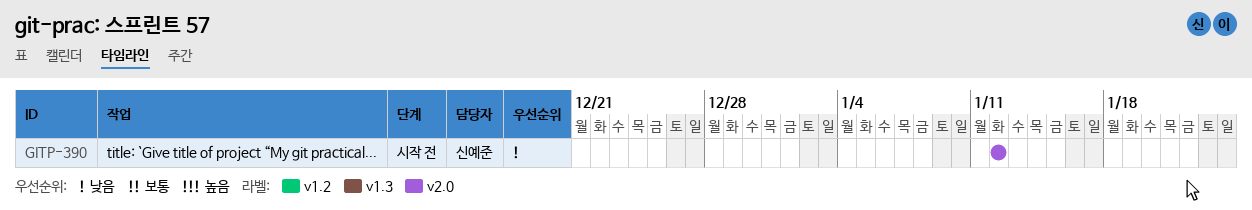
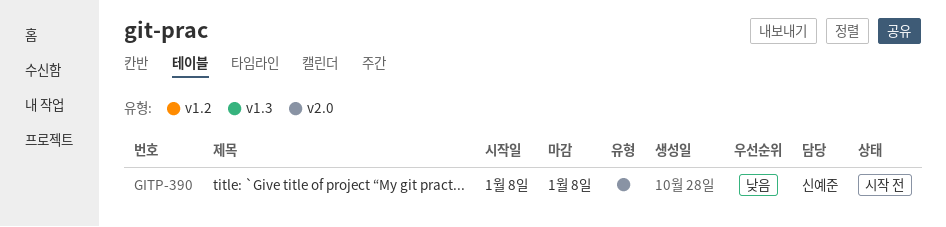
GITP-390, start: Jan 12 -> Jan 8
GITP-390, due: Jan 12 -> Jan 8

